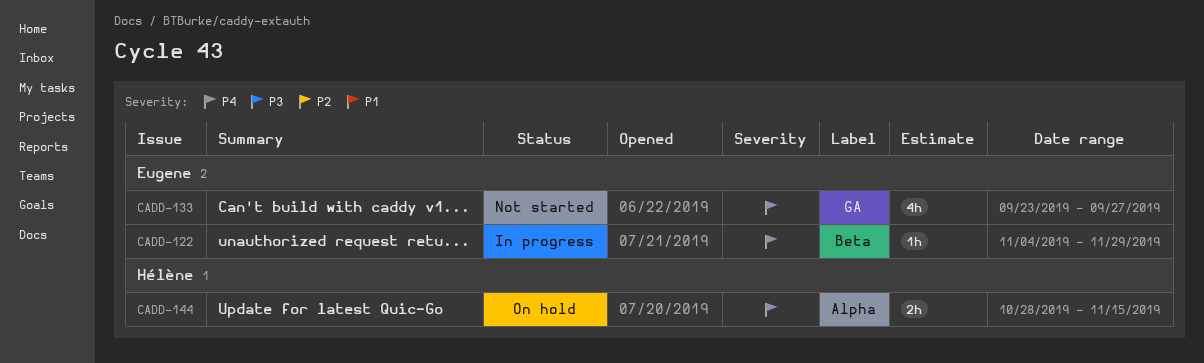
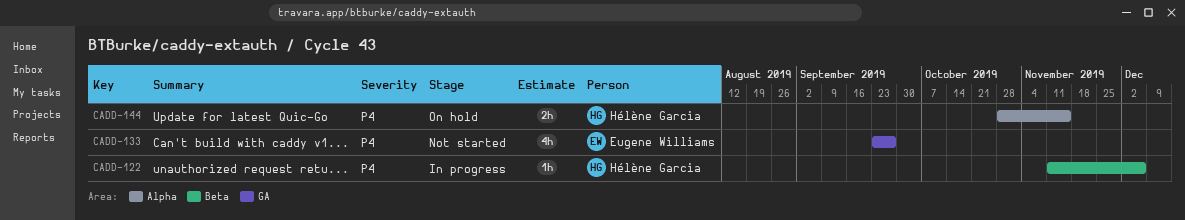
CADD-122, owner: Eugene Williams -> Hélène Garcia
CADD-122, start: Nov 4 -> Nov 11
CADD-122, due: Nov 29 -> Dec 6

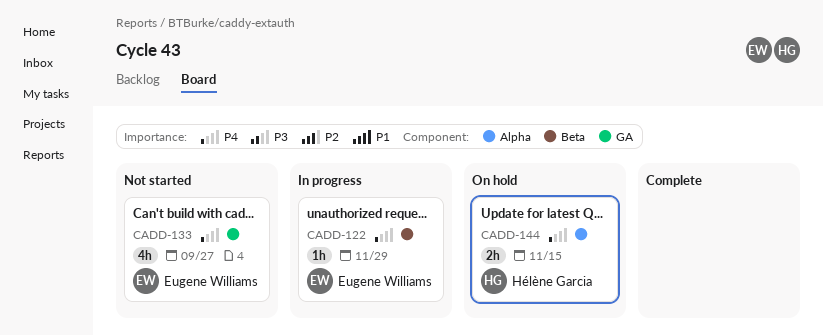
CADD-122, owner: Hélène Garcia -> Eugene Williams
CADD-122, due: Dec 6 -> Nov 29

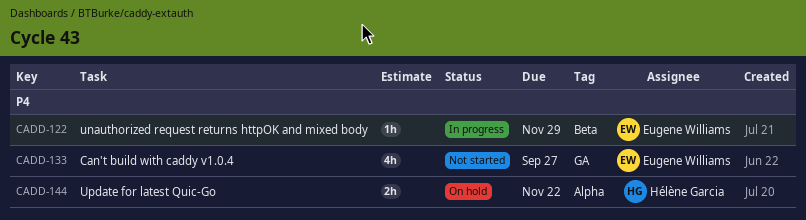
CADD-144, due: Nov 15 -> Nov 22

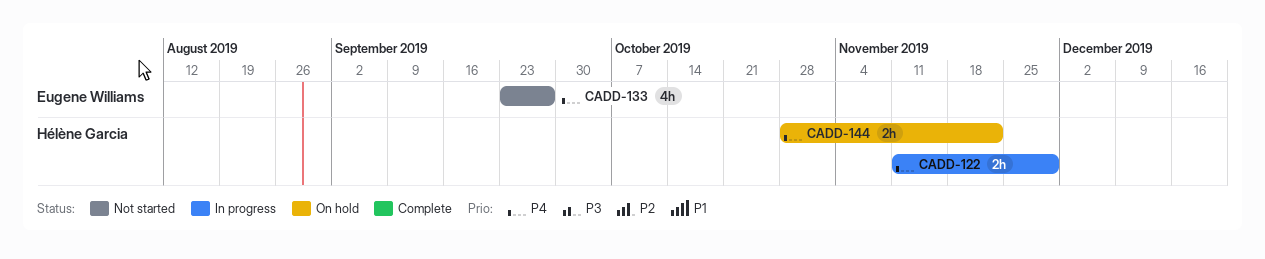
CADD-122, owner: Eugene Williams -> Hélène Garcia
CADD-122, estimate: 1h -> 2h

